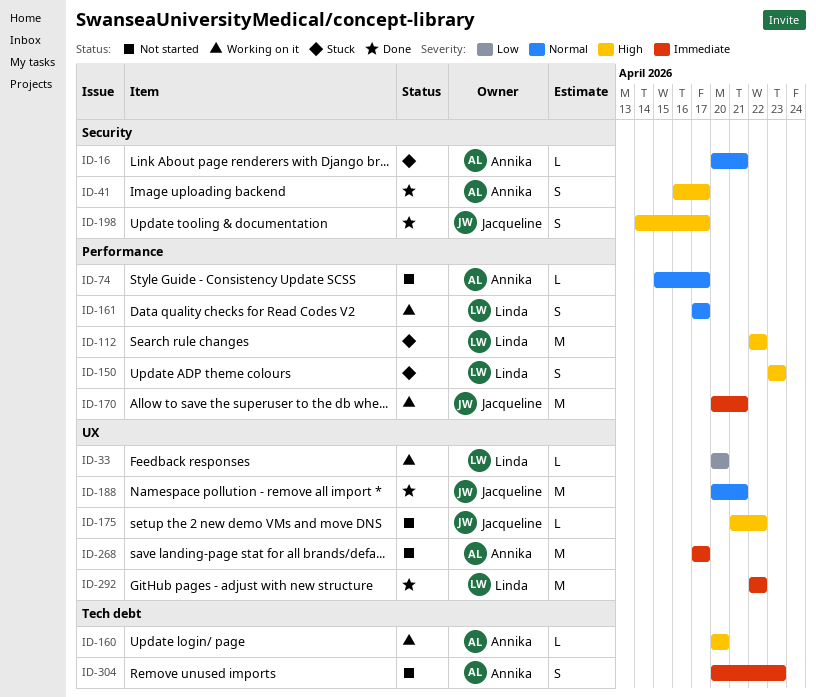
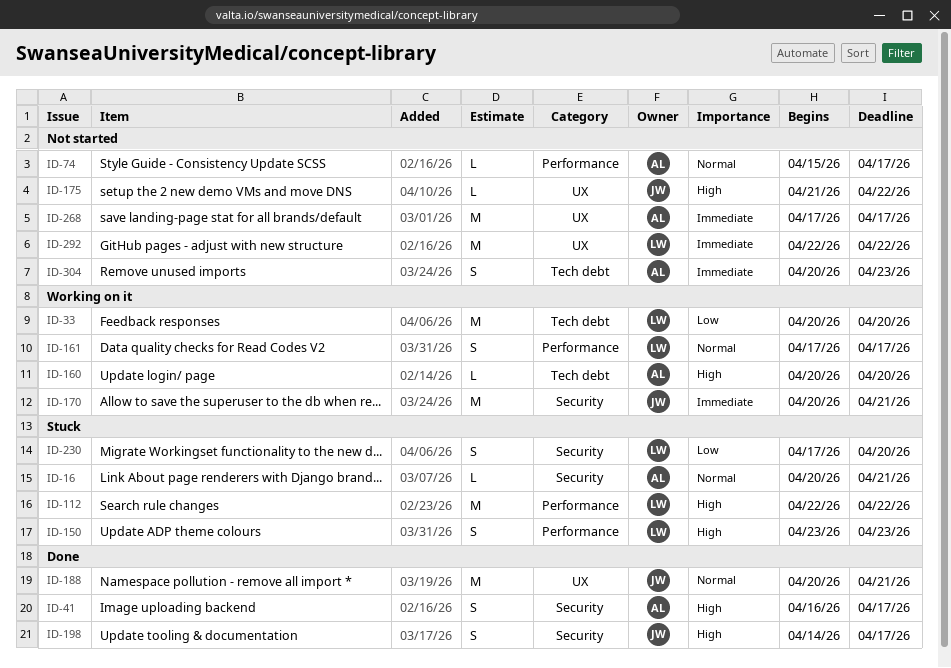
ID-33, label: UX -> Tech debt
ID-33, estimate: L -> M
ID-170, label: Performance -> Security
ID-230: none -> present
ID-292, status: Done -> Not started

